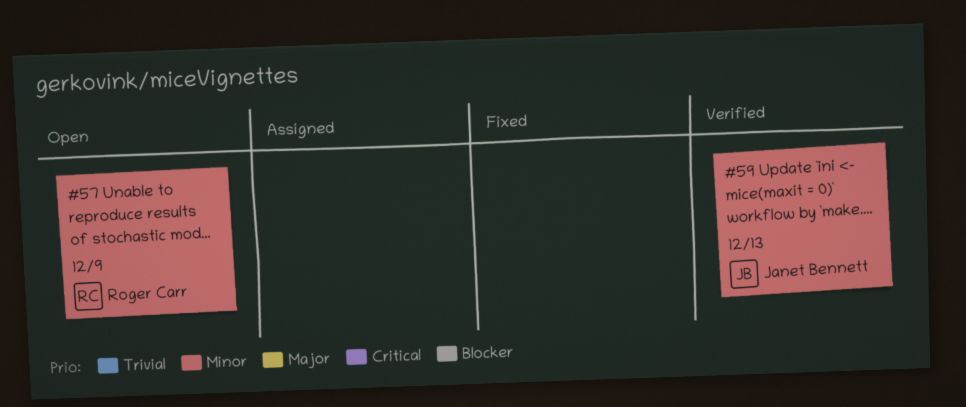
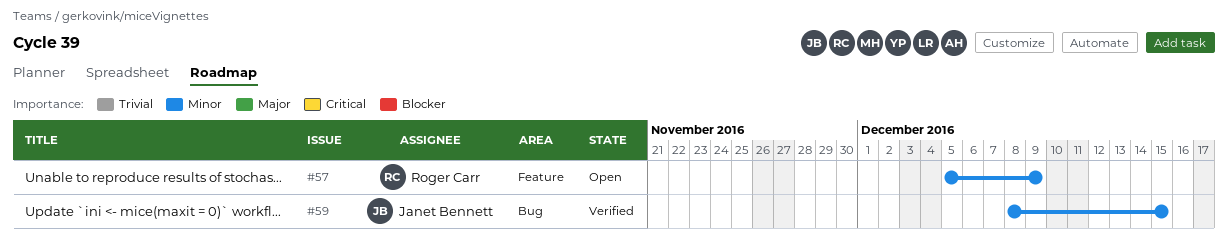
#59, due: Dec 13 -> Dec 15

